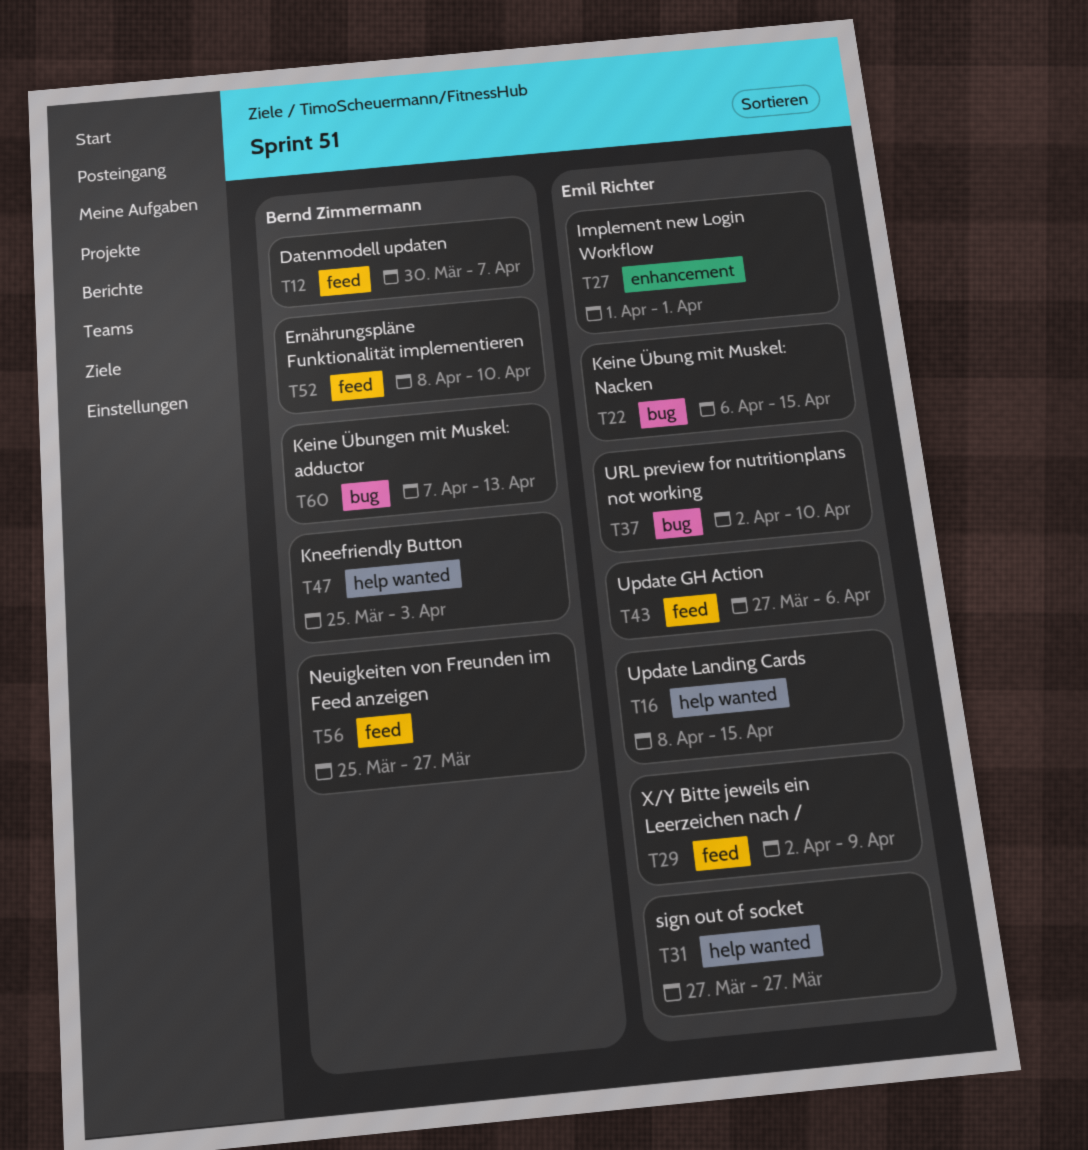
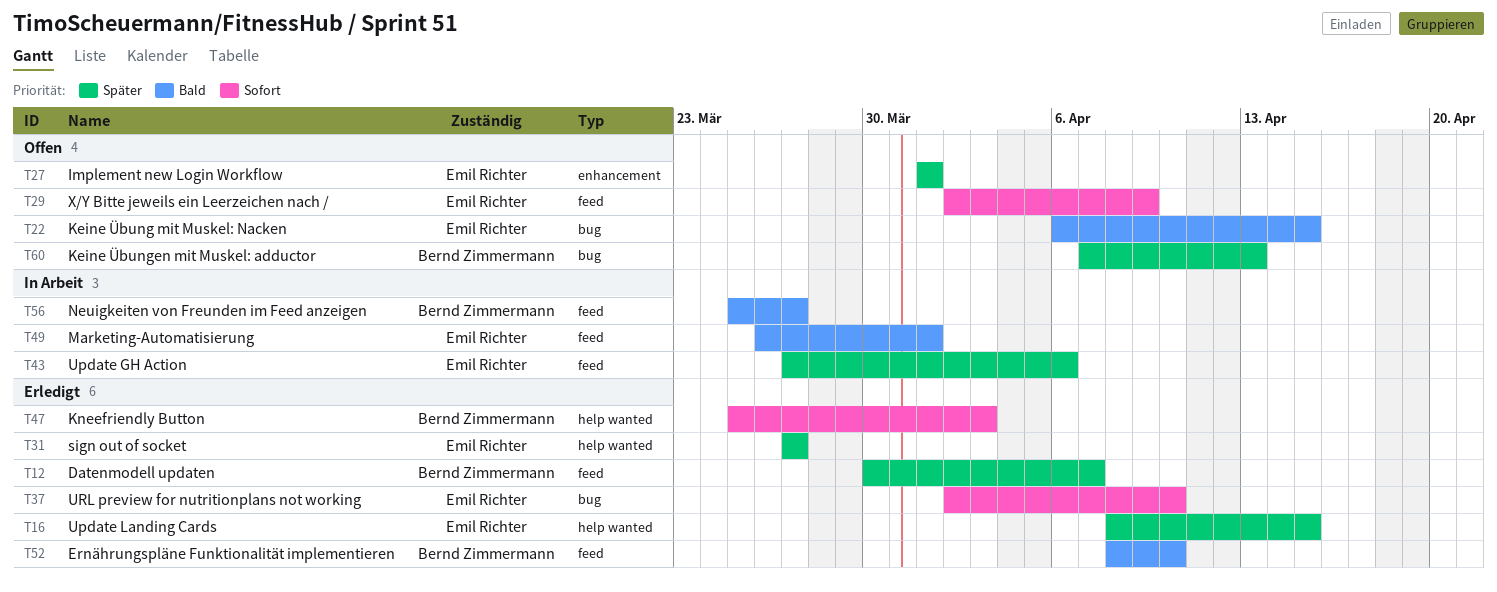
T49: none -> present

